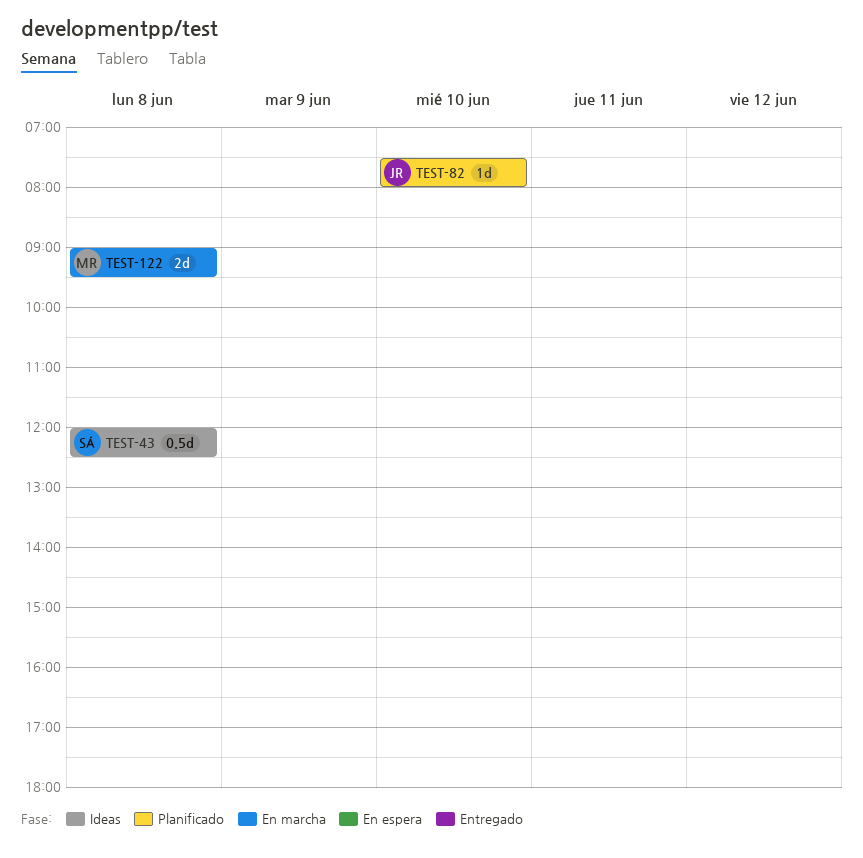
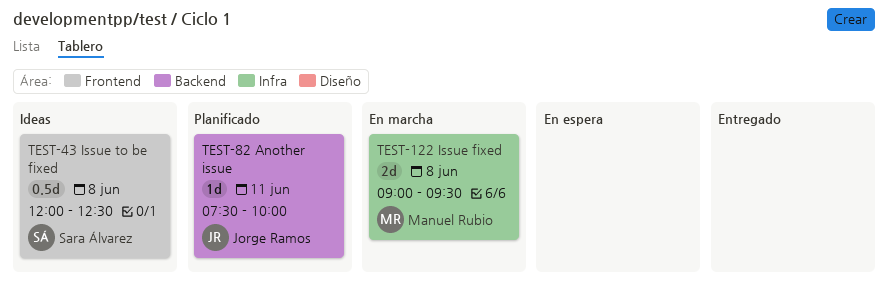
TEST-82, day: Jun 10 -> Jun 11
TEST-82, ends: 08:00 -> 10:00

